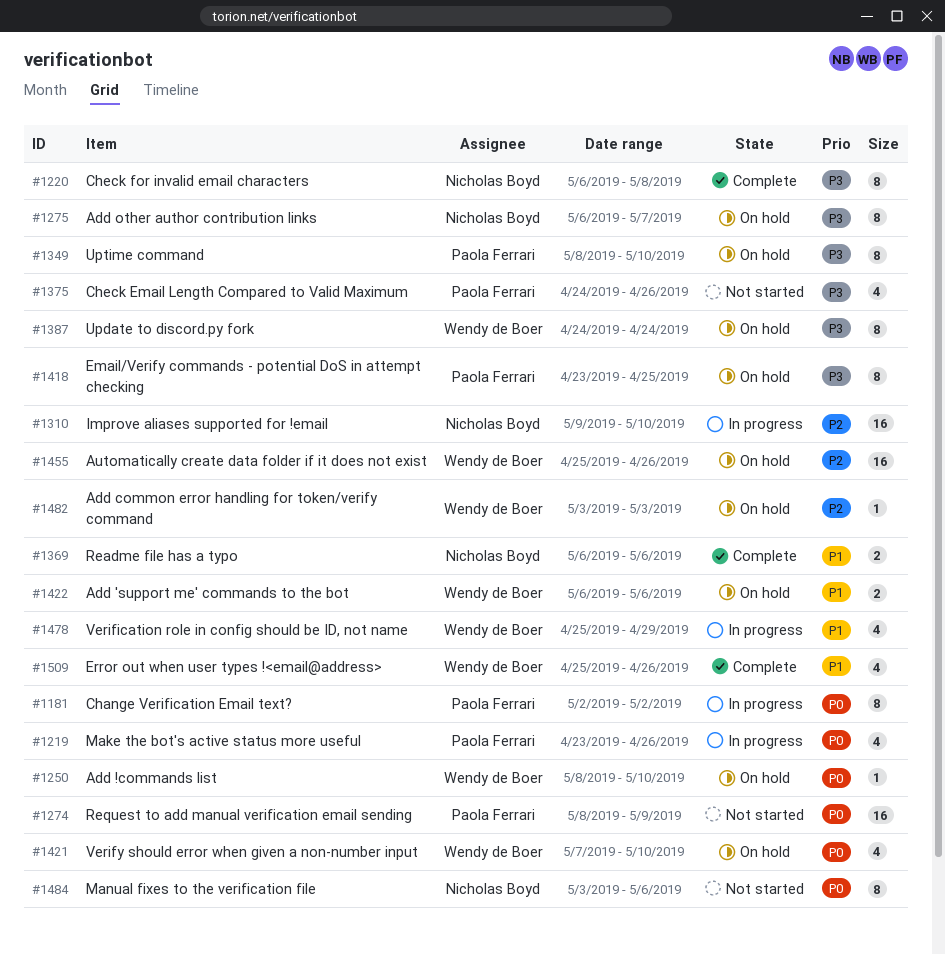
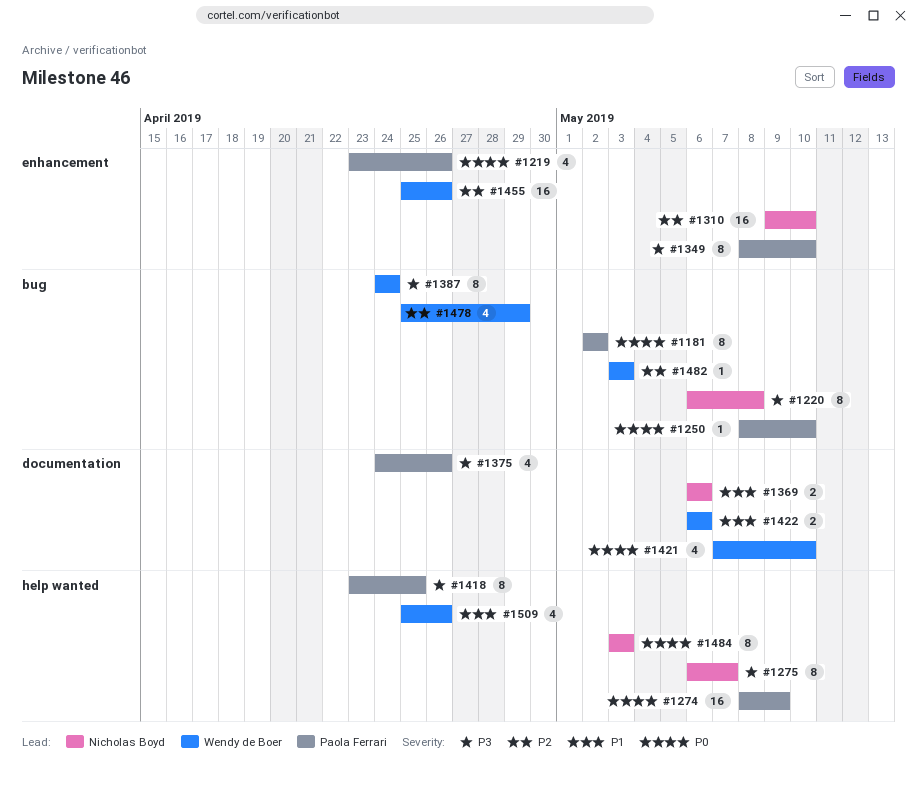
#1250, owner: Wendy de Boer -> Paola Ferrari
#1478, priority: P1 -> P2
#1484, due: May 6 -> May 3

